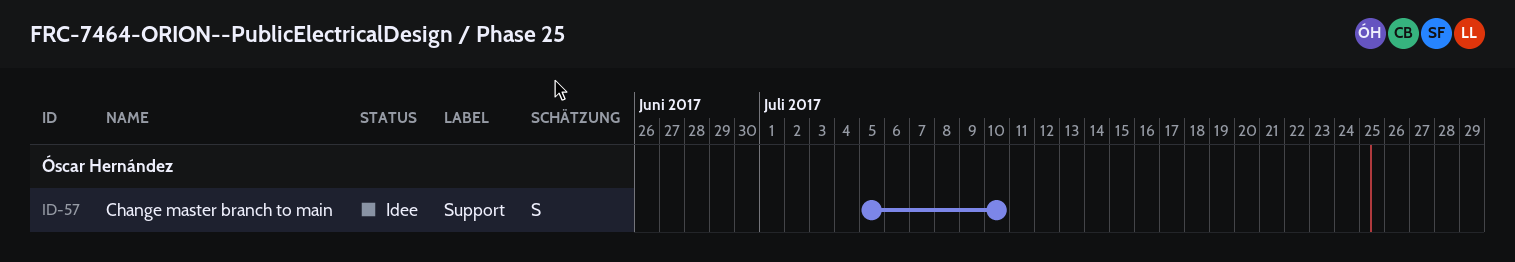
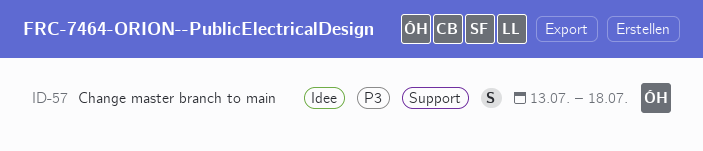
ID-57, start: Jul 5 -> Jul 13
ID-57, due: Jul 10 -> Jul 18

